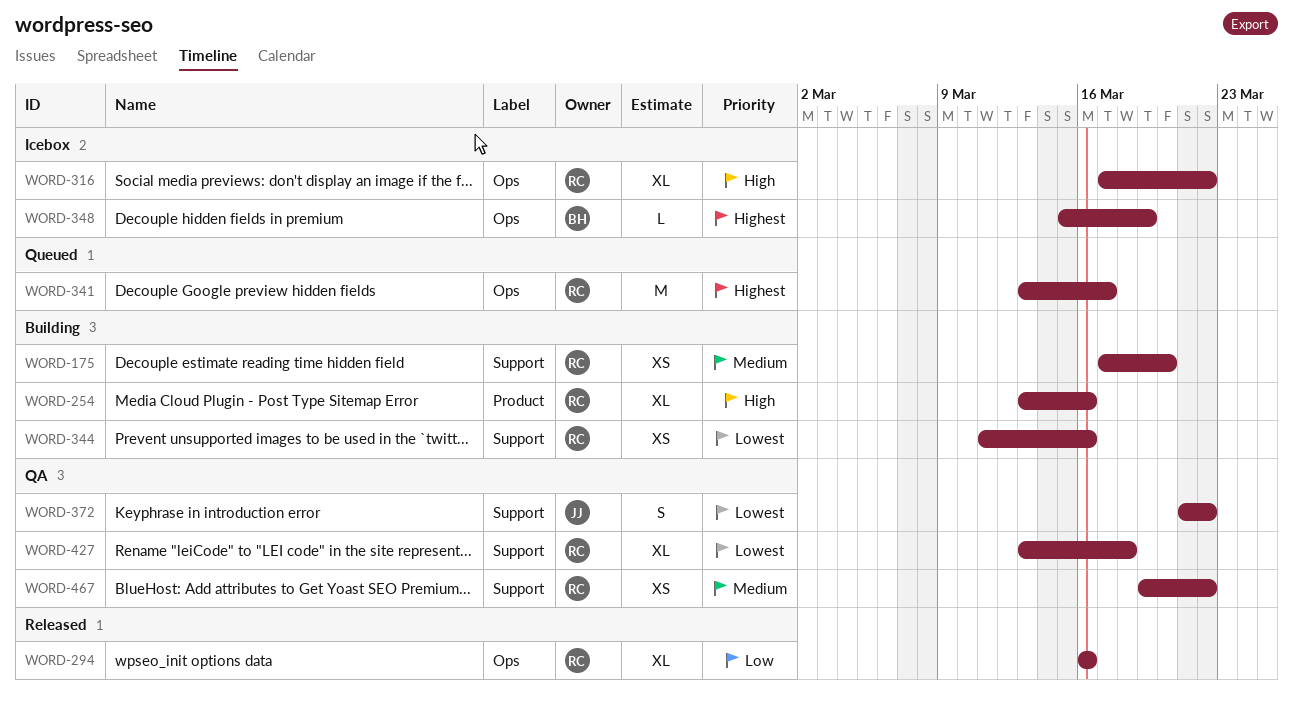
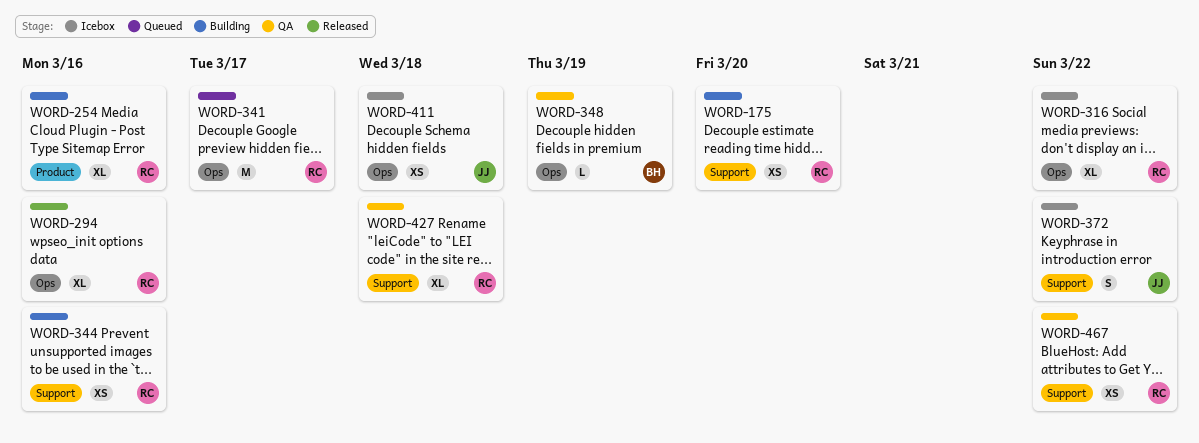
WORD-348, status: Icebox -> QA
WORD-372, status: QA -> Icebox
WORD-411: none -> present

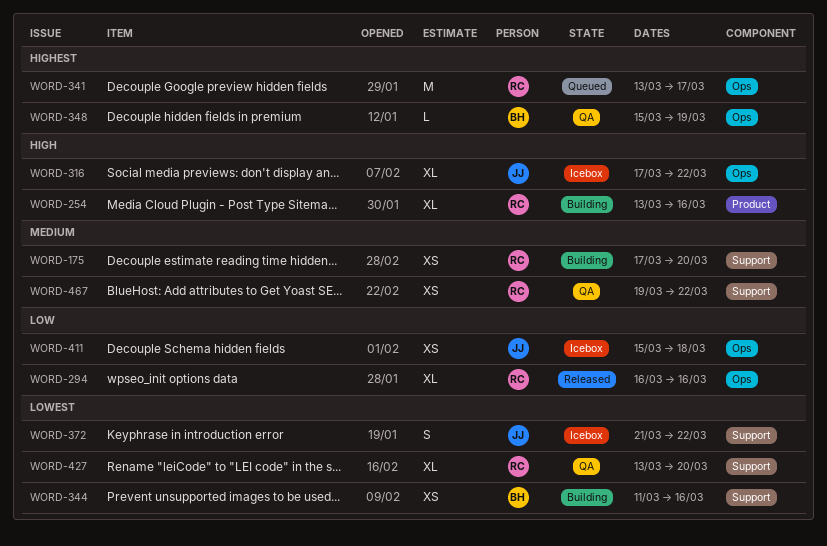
WORD-316, owner: RC -> JJ
WORD-344, owner: RC -> BH
WORD-427, due: Mar 18 -> Mar 20

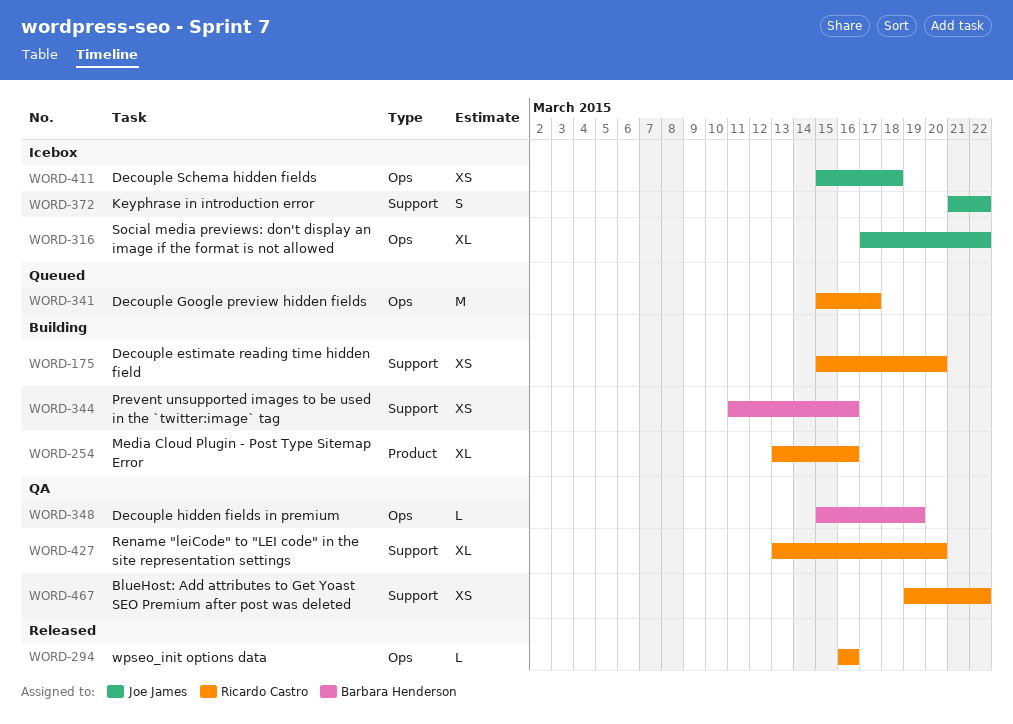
WORD-175, start: Mar 17 -> Mar 15
WORD-294, estimate: XL -> L
WORD-341, start: Mar 13 -> Mar 15

